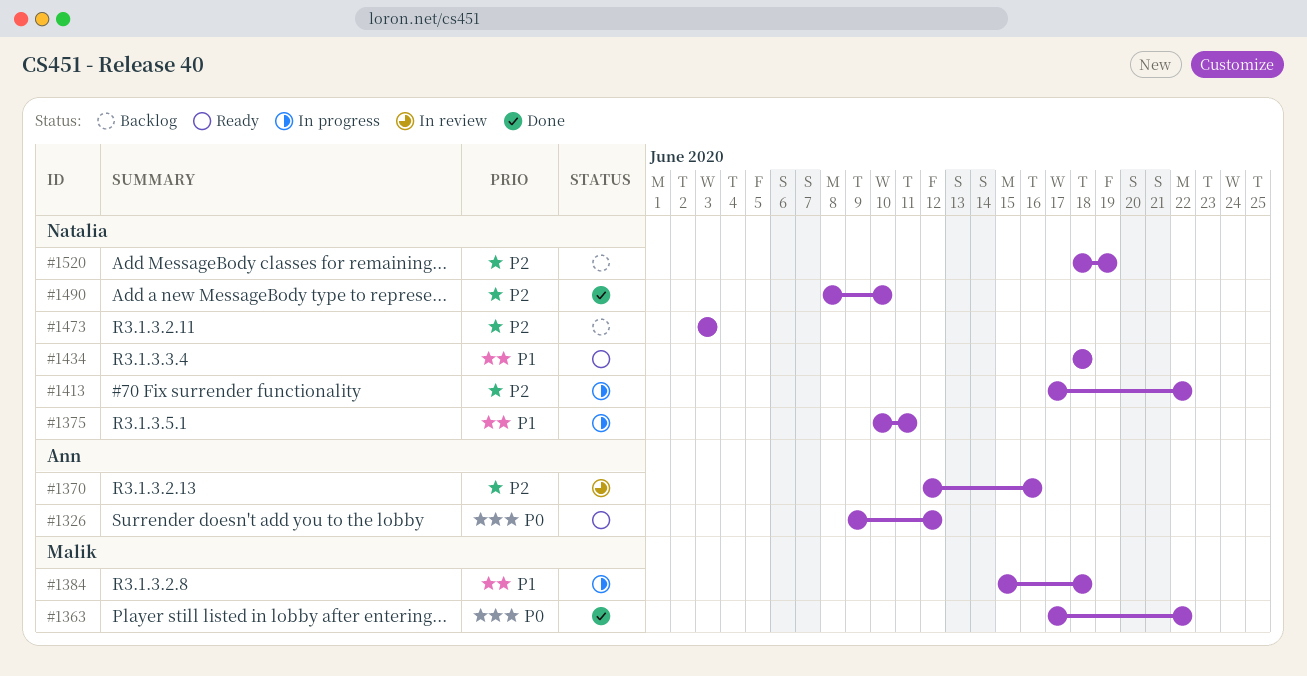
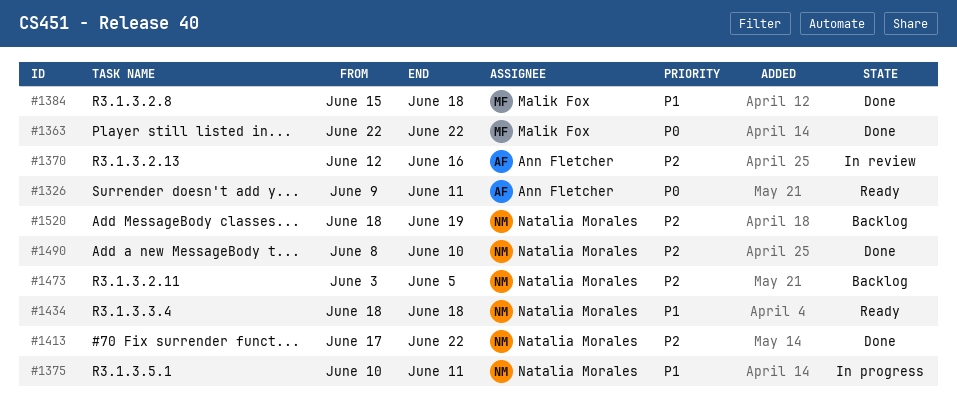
#1326, due: Jun 12 -> Jun 11
#1363, start: Jun 17 -> Jun 22
#1384, status: In progress -> Done
#1413, status: In progress -> Done
#1473, due: Jun 3 -> Jun 5

